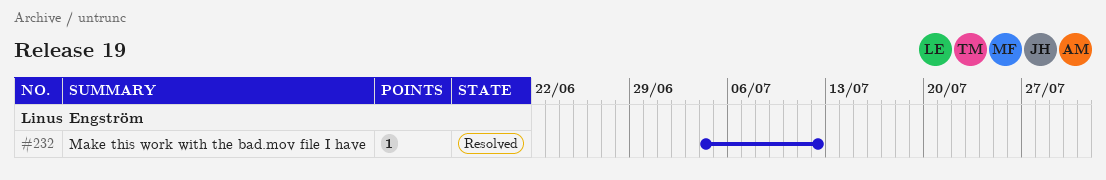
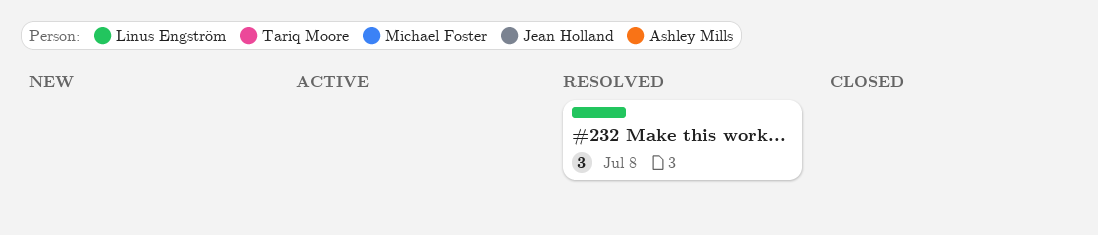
#232, estimate: 1 -> 3
#232, due: Jul 12 -> Jul 8

